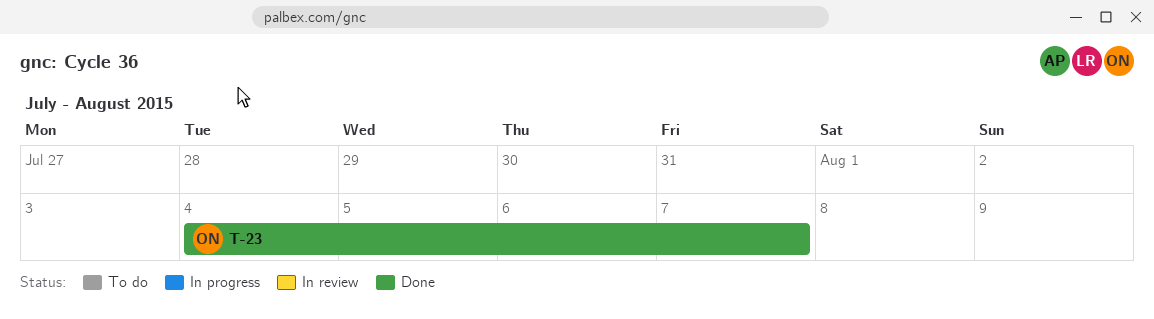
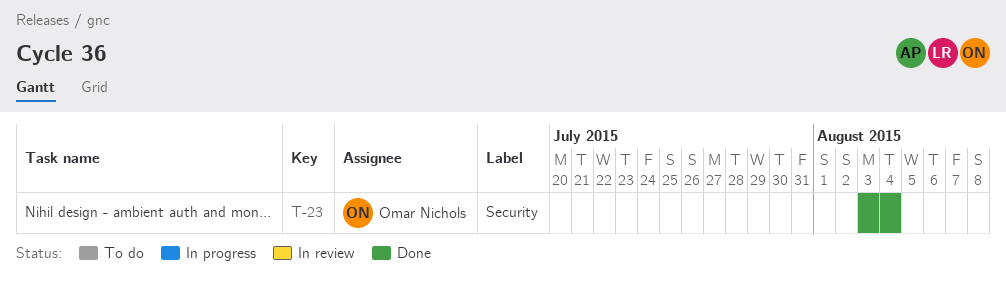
T-23, start: Aug 4 -> Aug 3
T-23, due: Aug 7 -> Aug 4

